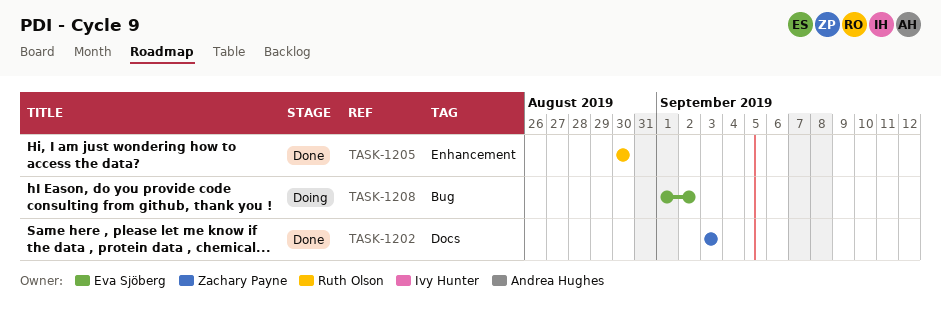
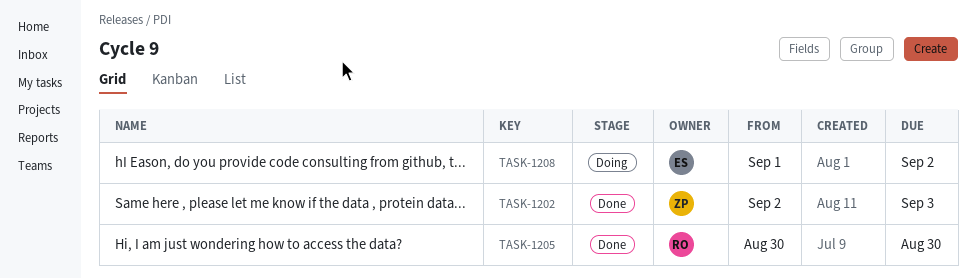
TASK-1202, start: Sep 3 -> Sep 2

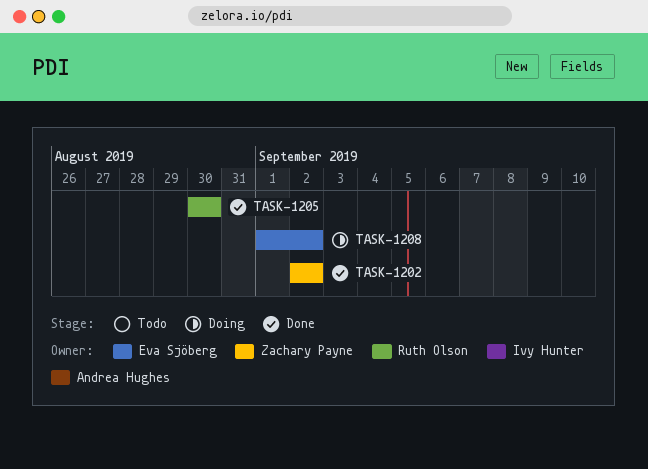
TASK-1202, due: Sep 3 -> Sep 2

